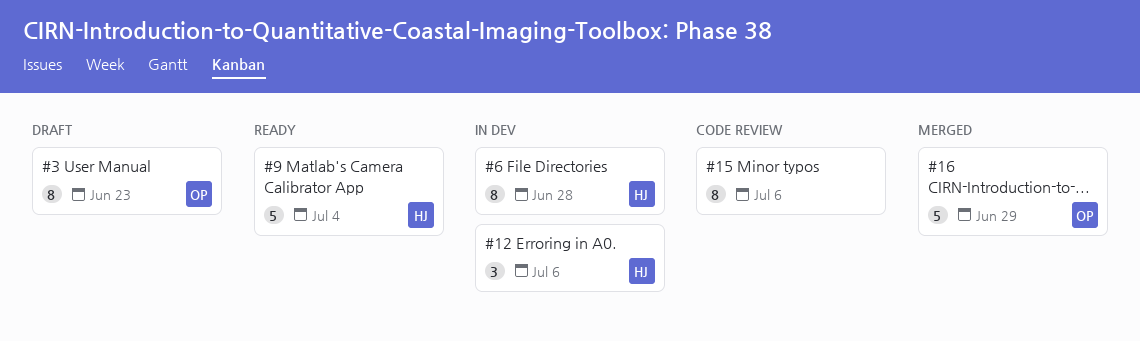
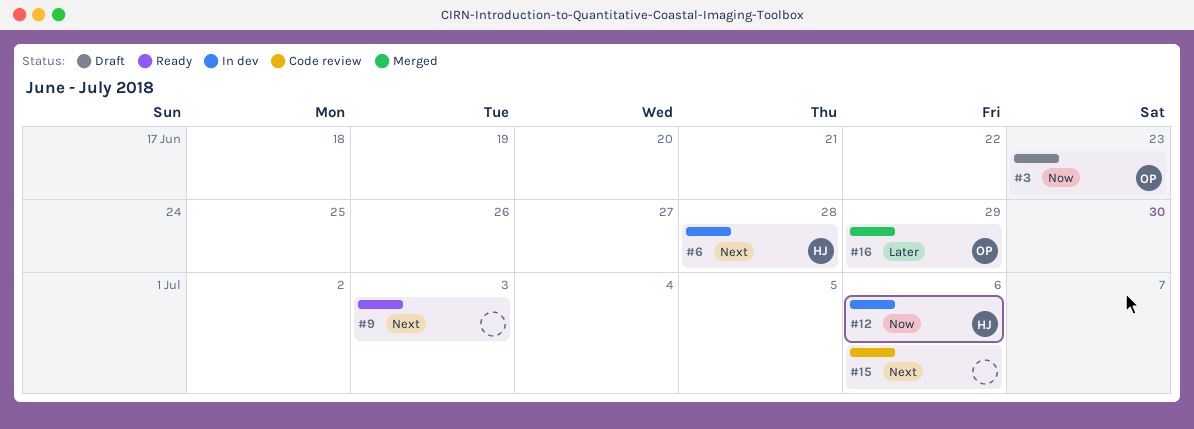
#9, owner: HJ -> none
#9, due: Jul 4 -> Jul 3

